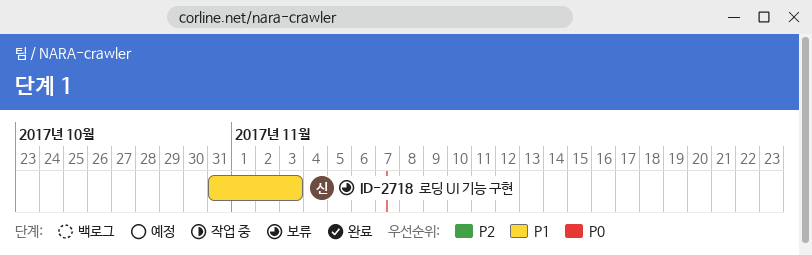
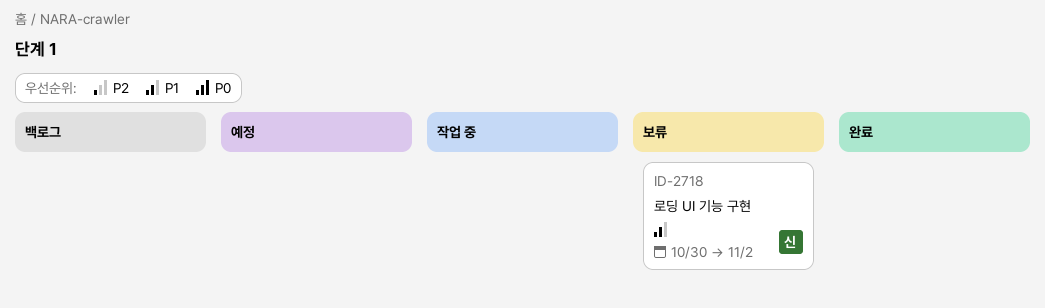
ID-2718, start: Oct 31 -> Oct 30
ID-2718, due: Nov 3 -> Nov 2

